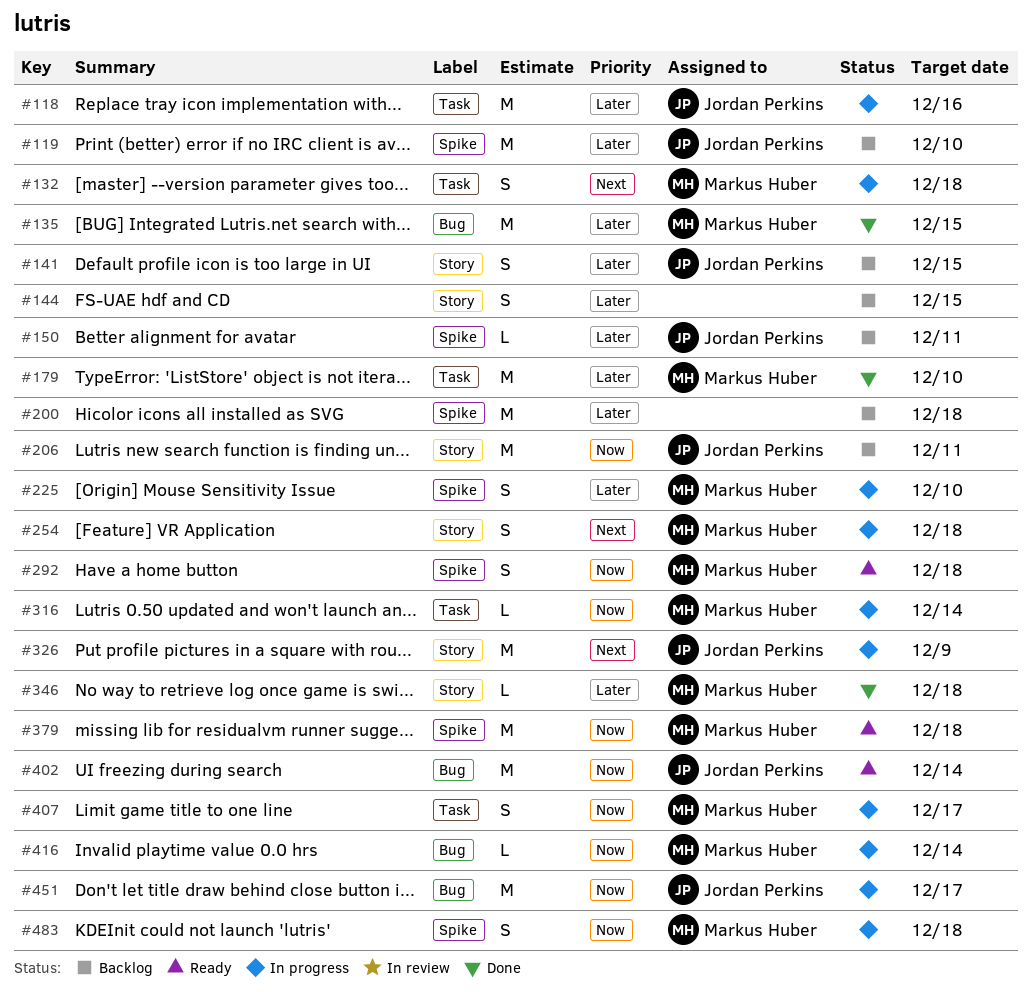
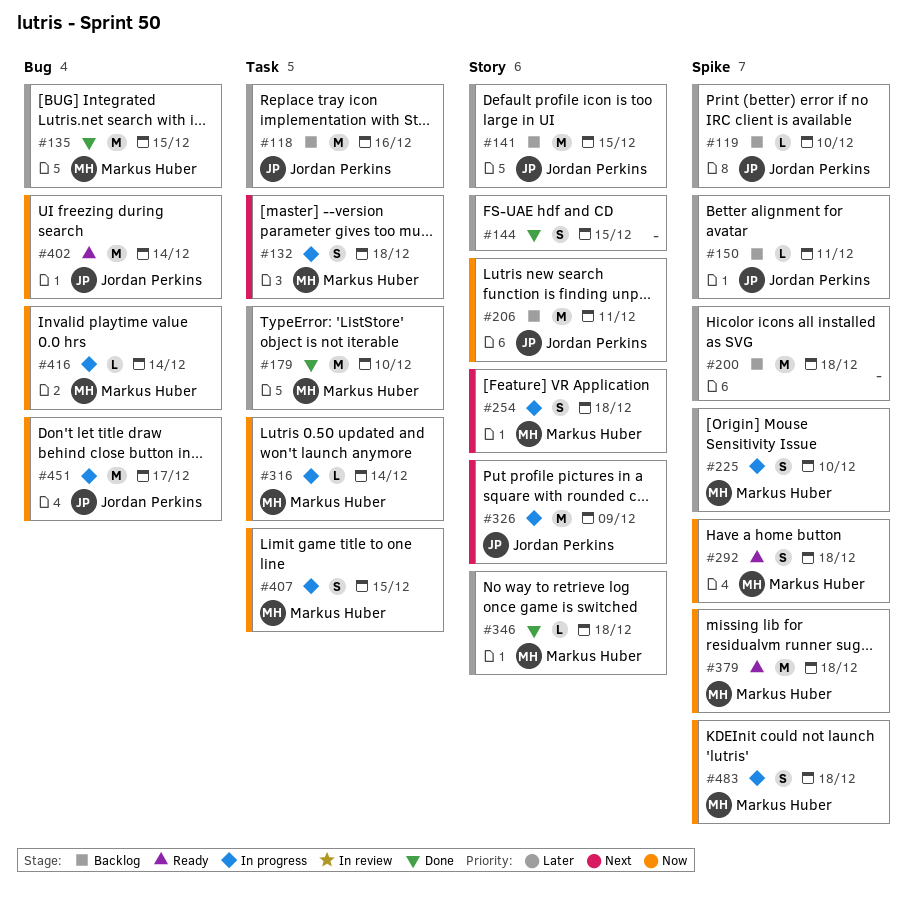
#118, status: In progress -> Backlog
#119, estimate: M -> L
#141, estimate: S -> M
#144, status: Backlog -> Done
#407, due: Dec 17 -> Dec 15

